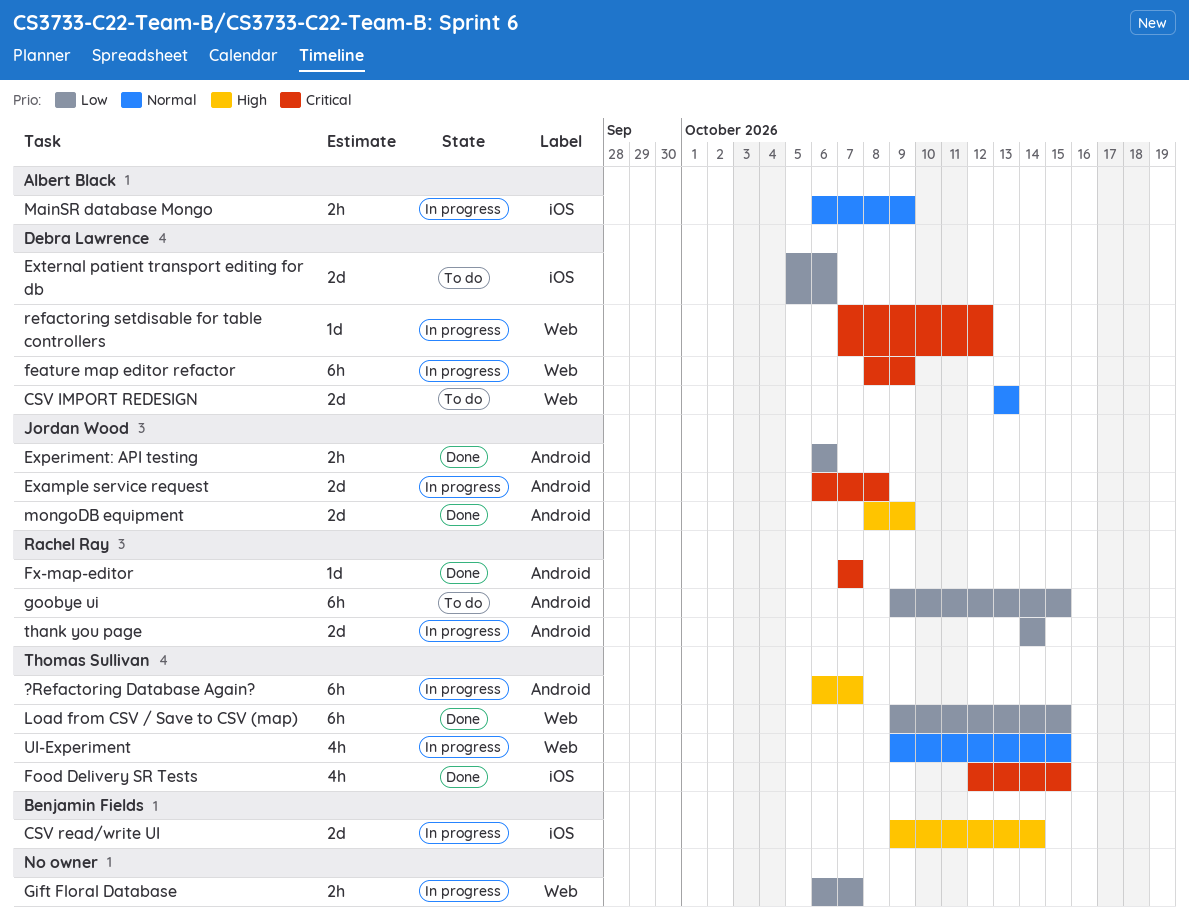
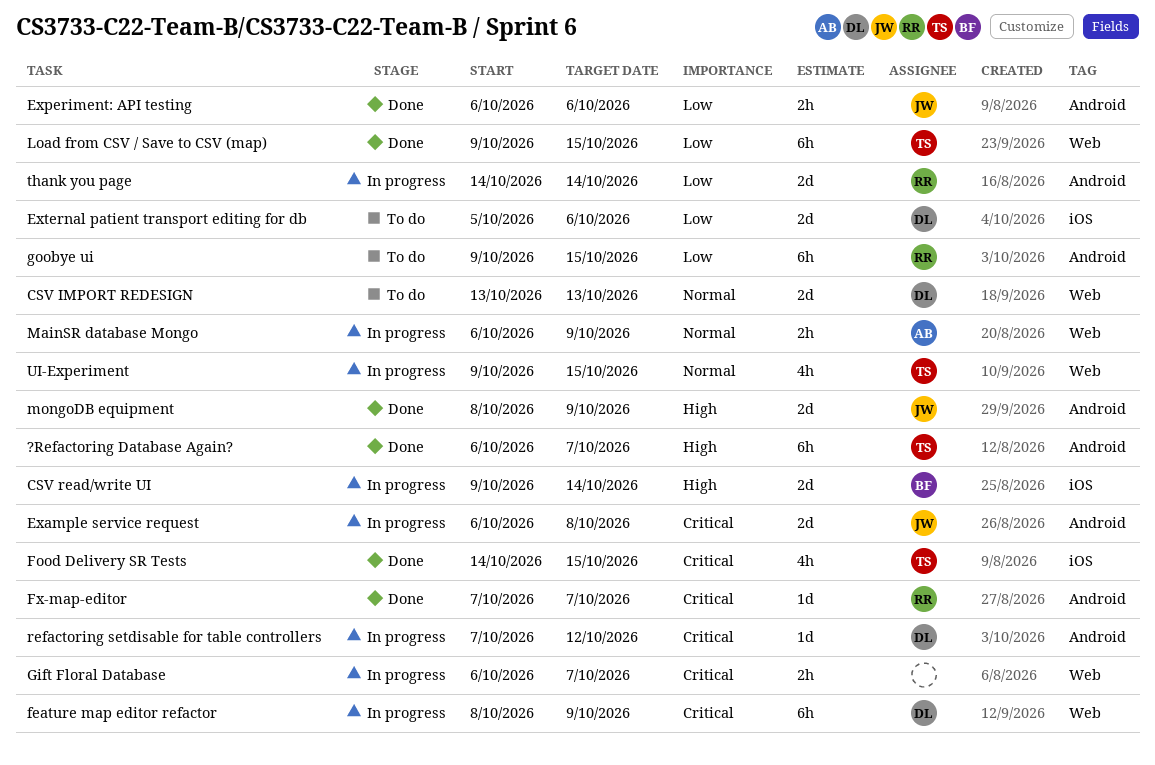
?Refactoring Database Again?, status: In progress -> Done
Food Delivery SR Tests, start: Oct 12 -> Oct 14
Gift Floral Database, priority: Low -> Critical
MainSR database Mongo, label: iOS -> Web
refactoring setdisable for table controllers, label: Web -> Android

